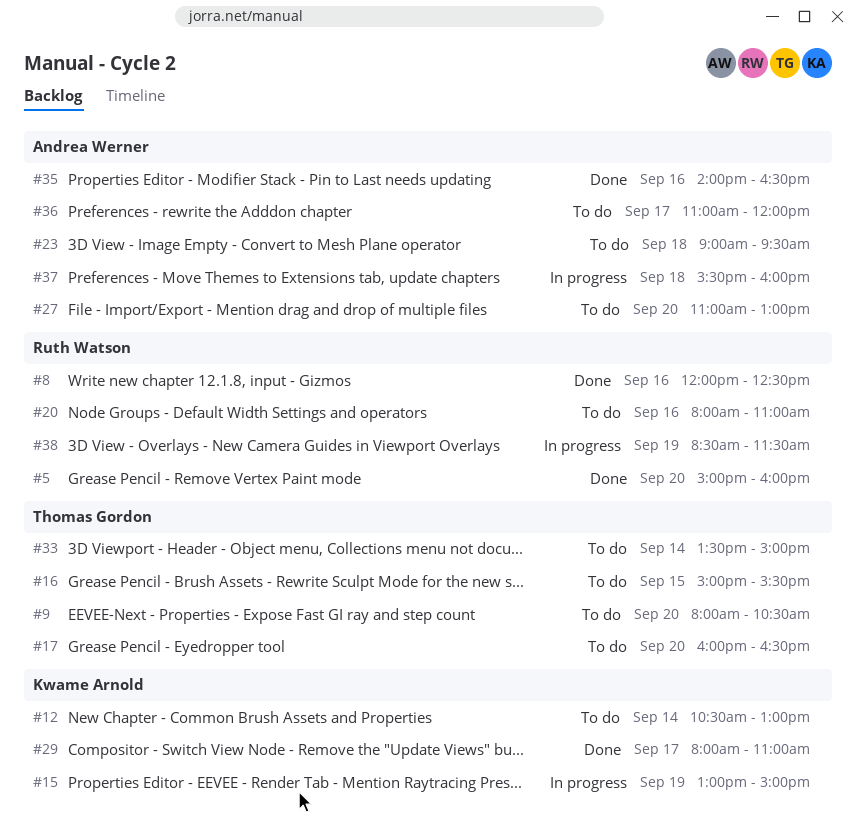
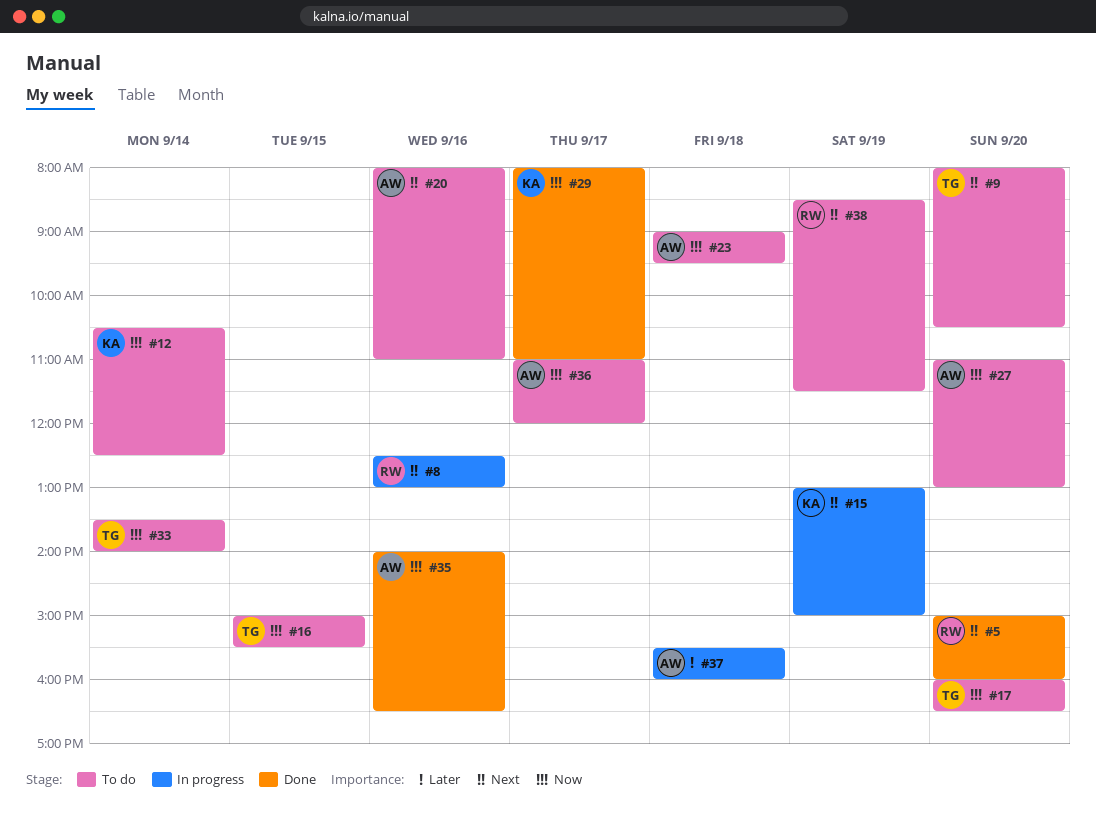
#8, status: Done -> In progress
#8, begins: 12:00 -> 12:30
#8, ends: 12:30 -> 13:00
#12, ends: 13:00 -> 12:30
#20, owner: Ruth Watson -> Andrea Werner
#33, ends: 15:00 -> 14:00
#38, status: In progress -> To do

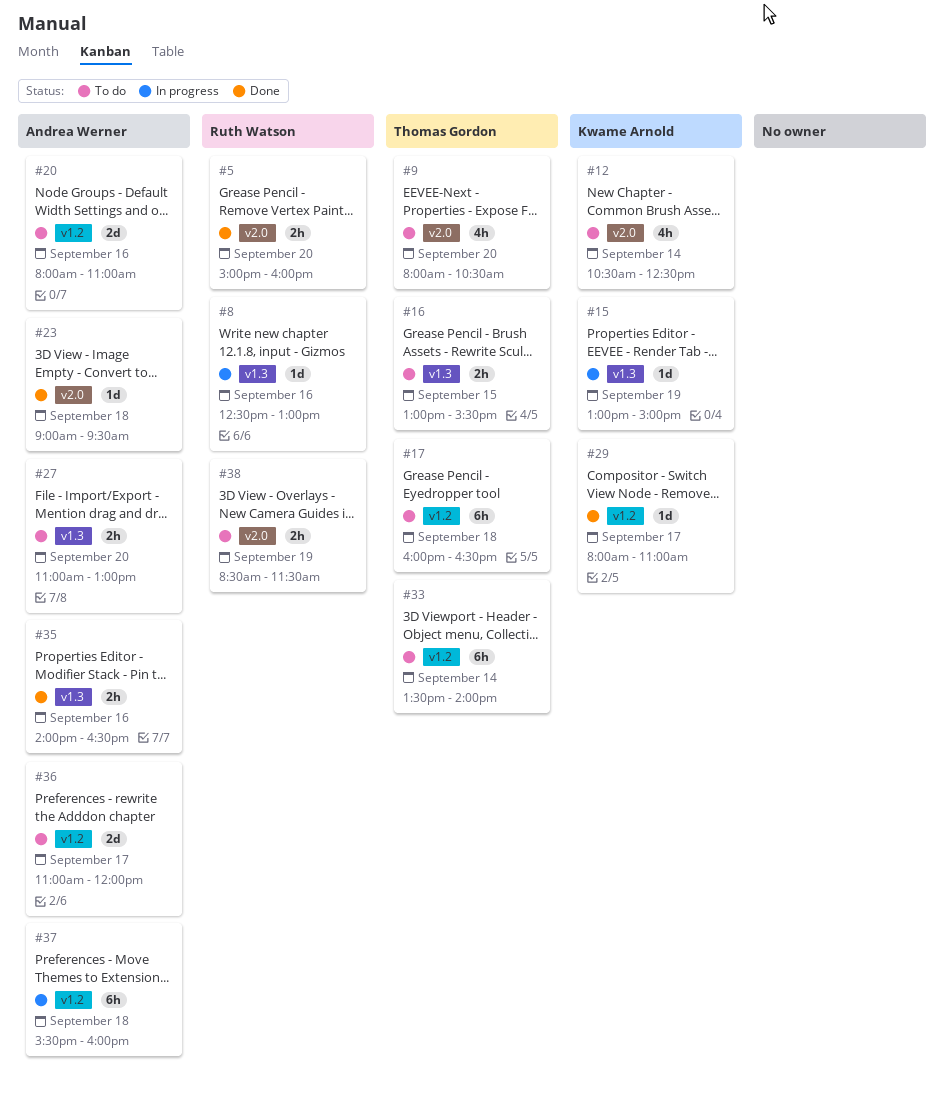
#16, begins: 15:00 -> 13:00
#17, day: Sep 20 -> Sep 18
#23, status: To do -> Done

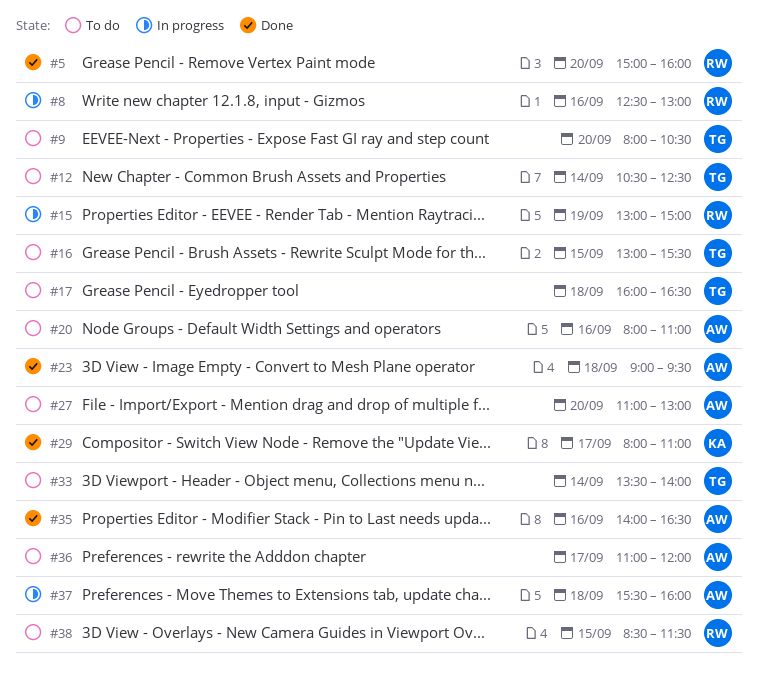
#12, owner: Kwame Arnold -> Thomas Gordon
#15, owner: Kwame Arnold -> Ruth Watson
#38, day: Sep 19 -> Sep 15

